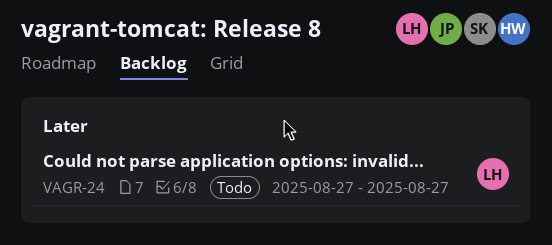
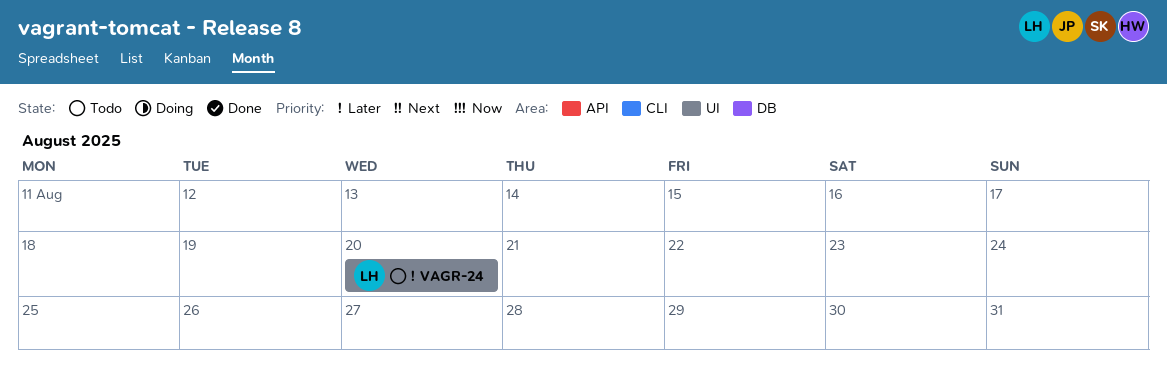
VAGR-24, start: Aug 27 -> Aug 20
VAGR-24, due: Aug 27 -> Aug 20

